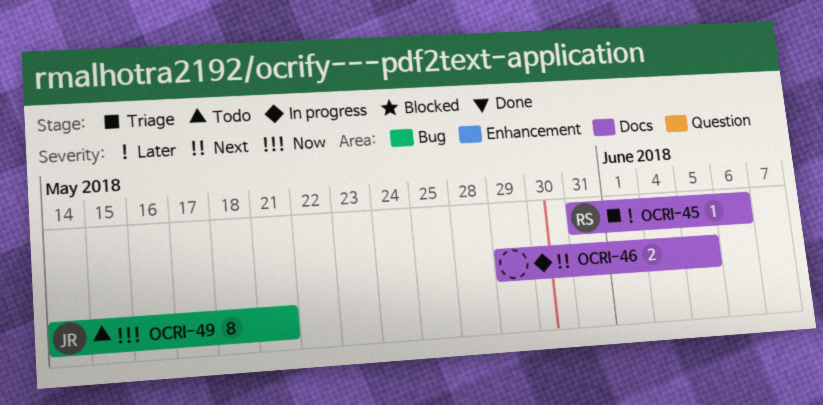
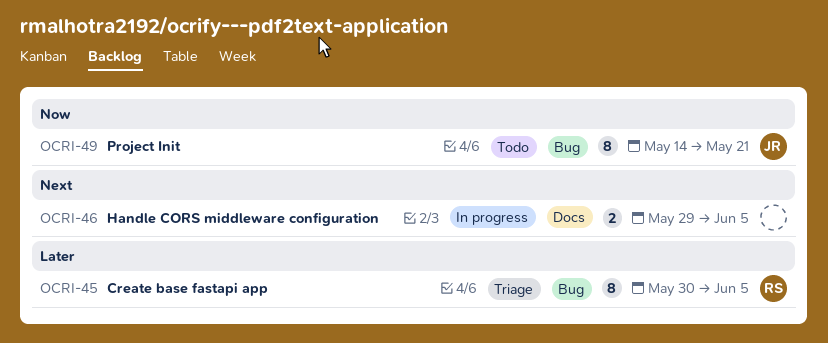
OCRI-45, label: Docs -> Bug
OCRI-45, estimate: 1 -> 8
OCRI-45, start: May 31 -> May 30
OCRI-45, due: Jun 6 -> Jun 5

